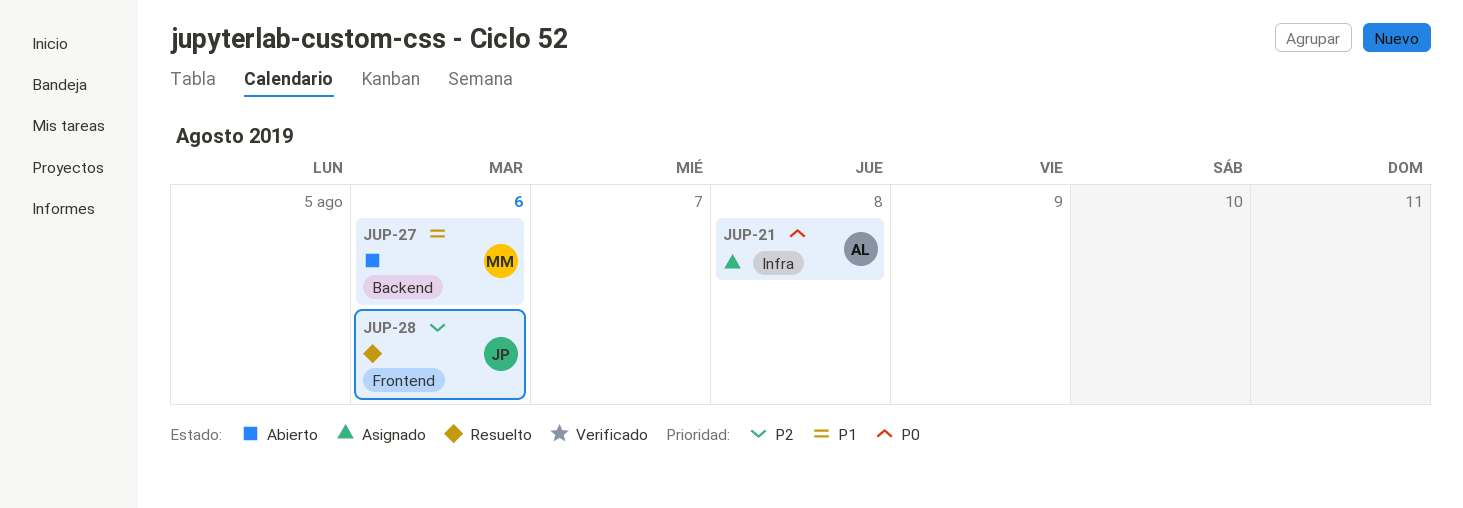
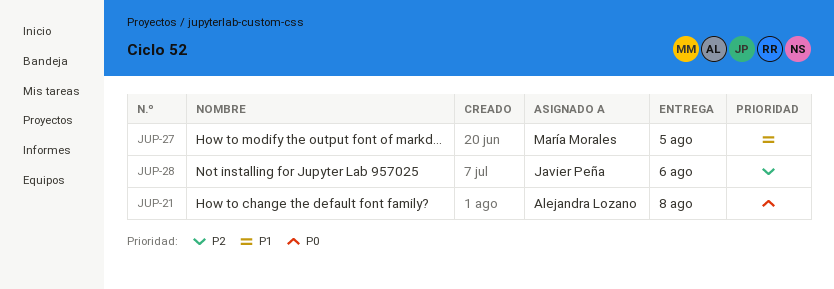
JUP-27, due: Aug 6 -> Aug 5

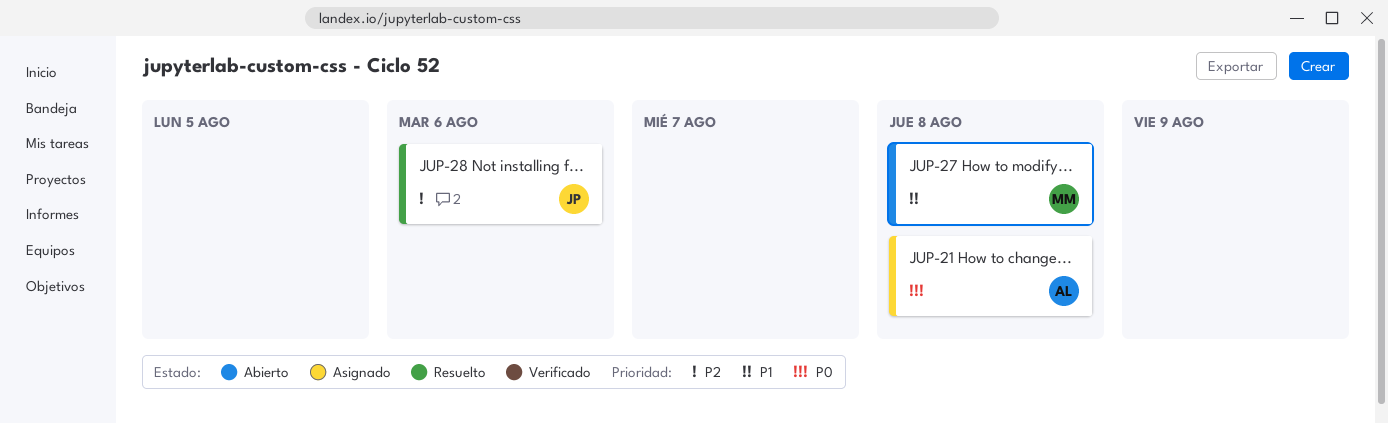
JUP-27, due: Aug 5 -> Aug 8

